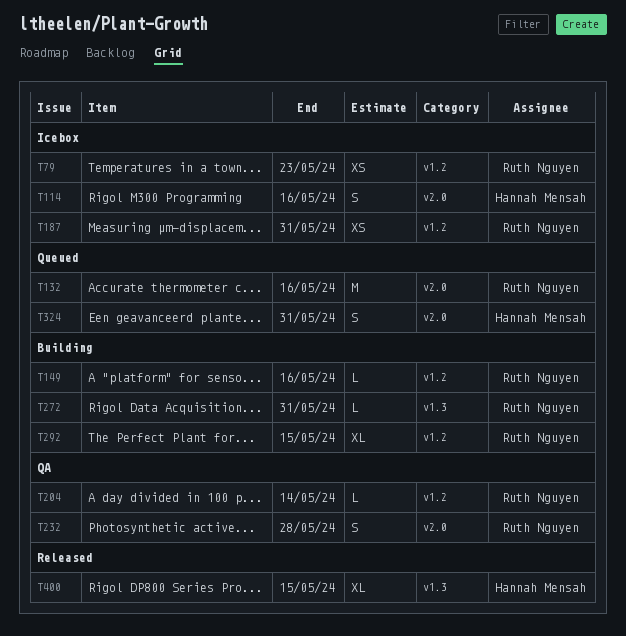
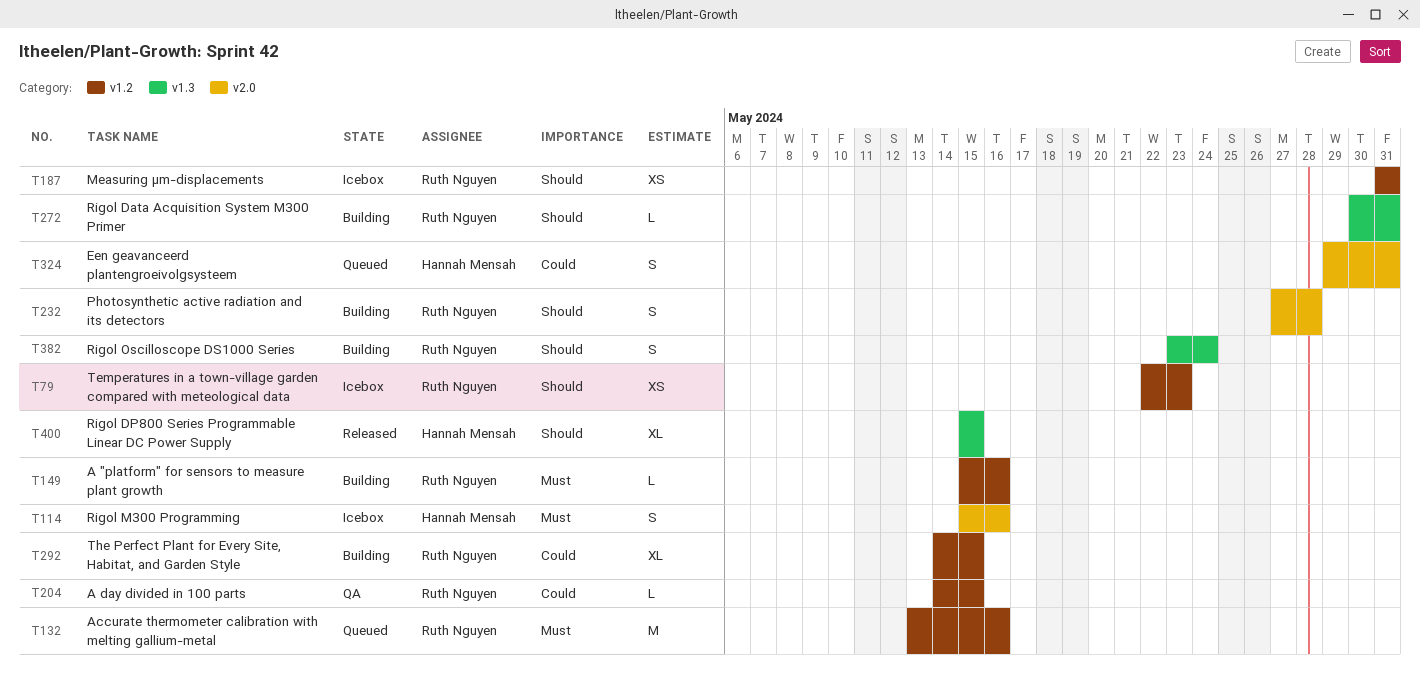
T132, label: v2.0 -> v1.2
T204, due: May 14 -> May 15
T232, status: QA -> Building
T382: none -> present

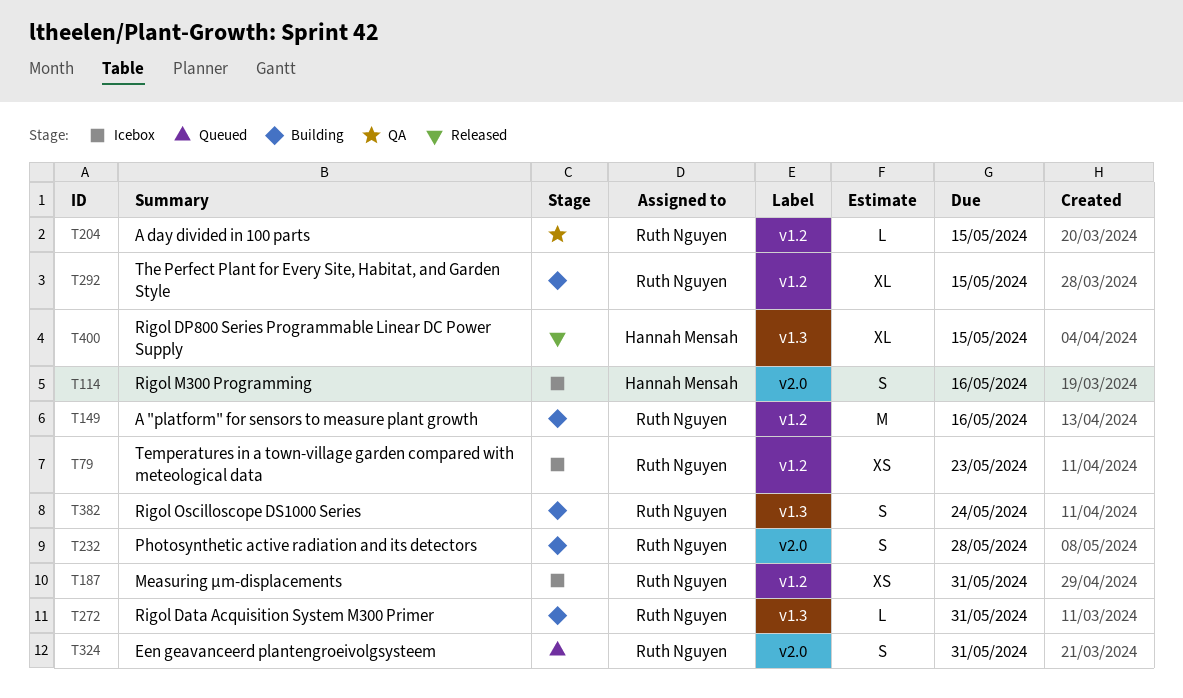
T132: present -> none
T149, estimate: L -> M
T324, owner: Hannah Mensah -> Ruth Nguyen

